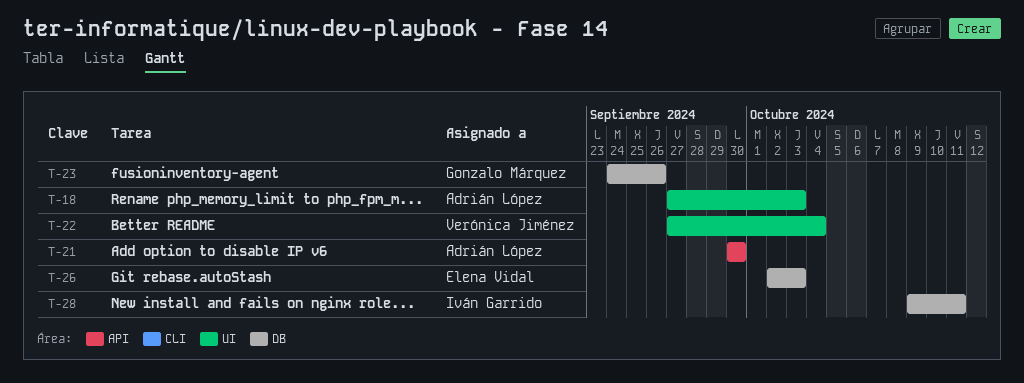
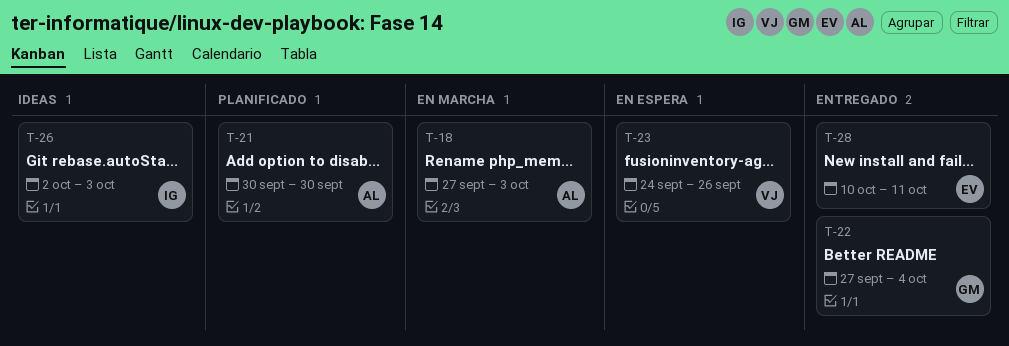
T-22, owner: Verónica Jiménez -> Gonzalo Márquez
T-23, owner: Gonzalo Márquez -> Verónica Jiménez
T-26, owner: Elena Vidal -> Iván Garrido
T-28, owner: Iván Garrido -> Elena Vidal
T-28, start: Oct 9 -> Oct 10

